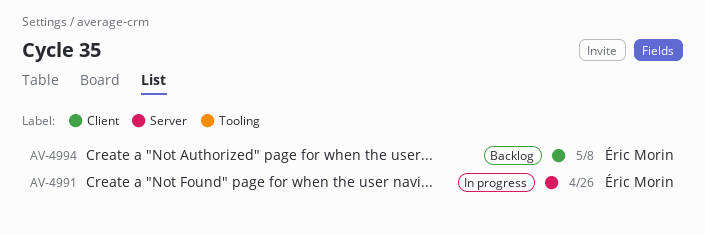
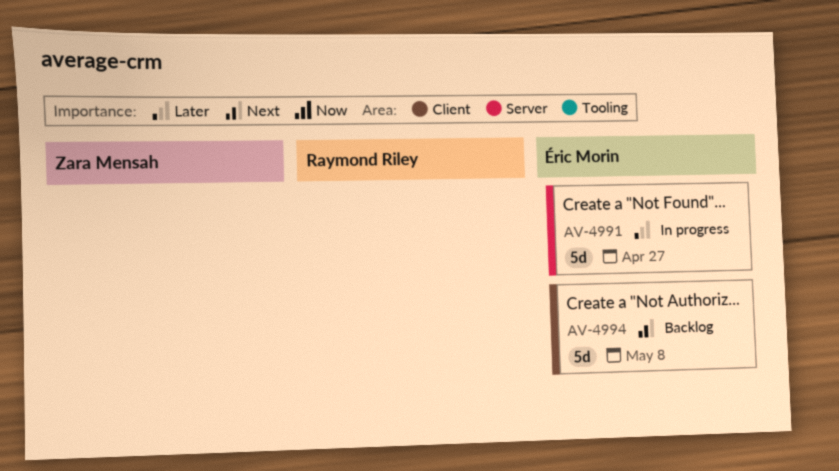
AV-4991, due: Apr 26 -> Apr 27

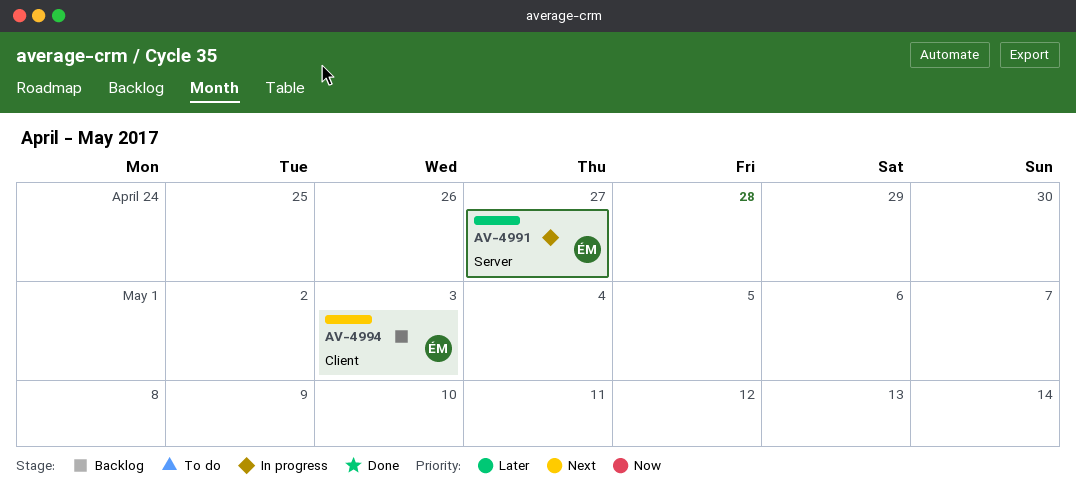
AV-4994, due: May 8 -> May 3

